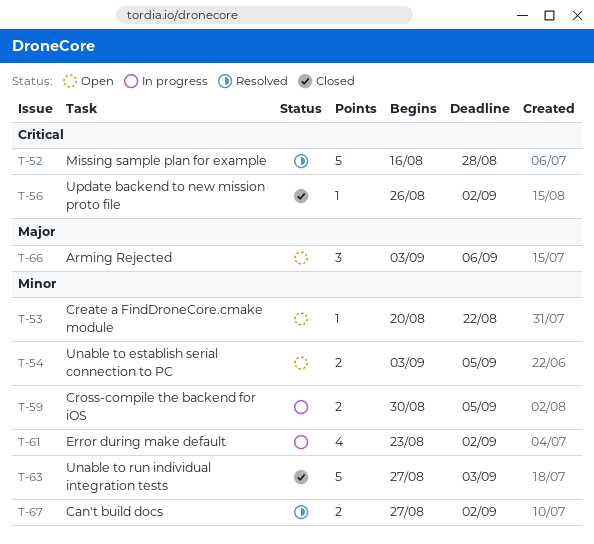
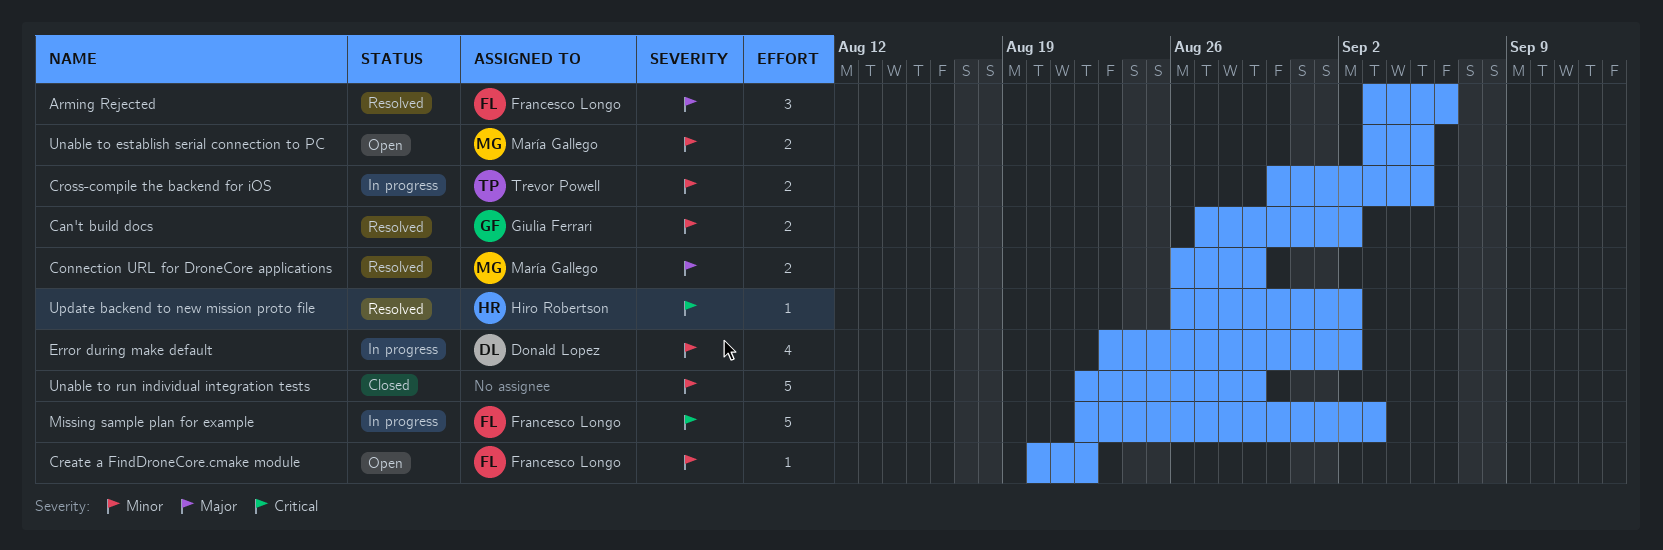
Arming Rejected, status: Open -> Resolved
Connection URL for DroneCore applications: none -> present
Missing sample plan for example, status: Resolved -> In progress
Missing sample plan for example, start: Aug 16 -> Aug 22
Missing sample plan for example, due: Aug 28 -> Sep 3
Unable to run individual integration tests, start: Aug 27 -> Aug 22
Unable to run individual integration tests, due: Sep 3 -> Aug 29
Update backend to new mission proto file, status: Closed -> Resolved

